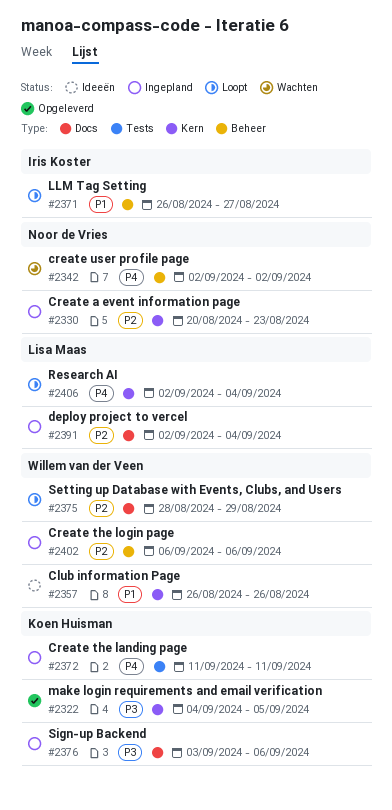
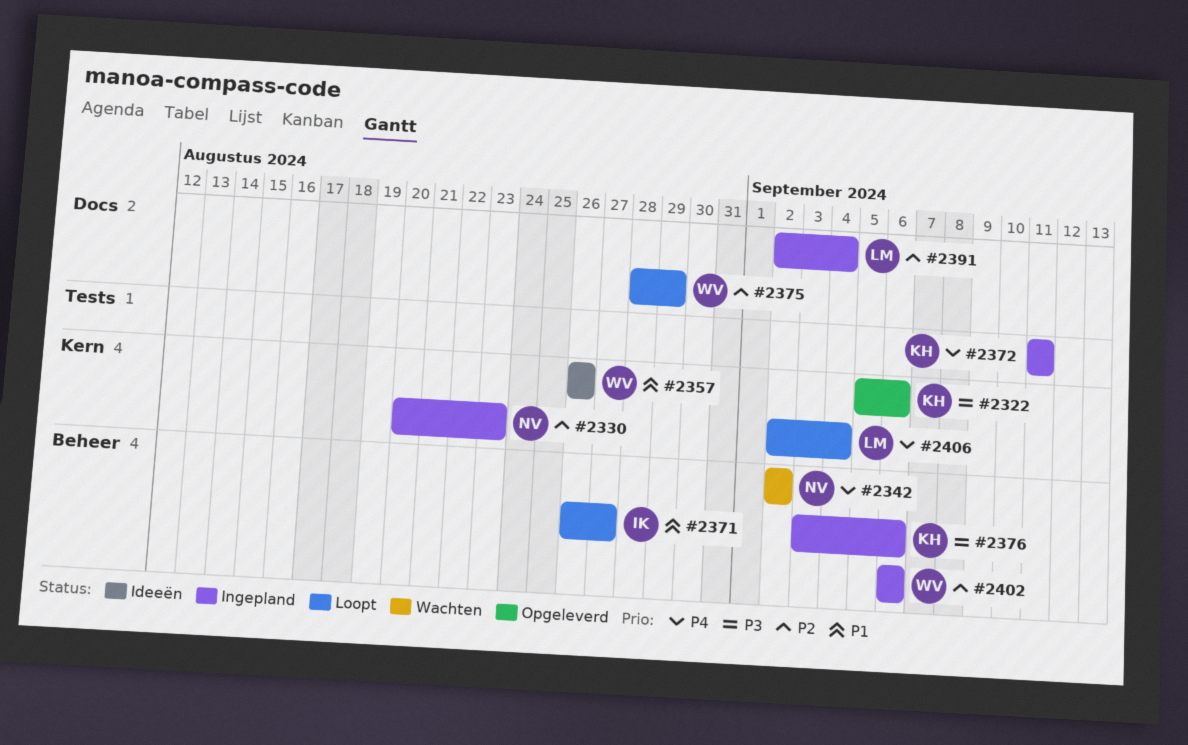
#2322, start: Sep 4 -> Sep 5
#2322, due: Sep 5 -> Sep 6
#2376, label: Docs -> Beheer

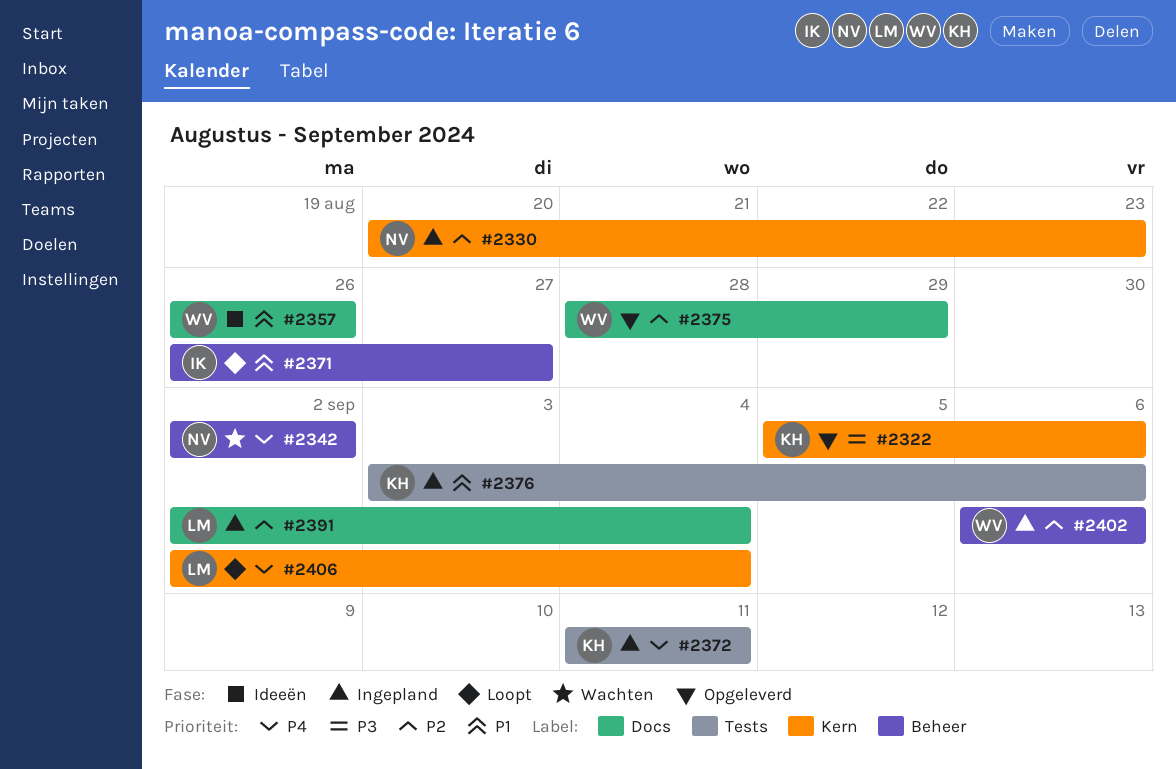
#2357, label: Kern -> Docs
#2375, status: Loopt -> Opgeleverd
#2376, priority: P3 -> P1
#2376, label: Beheer -> Tests

